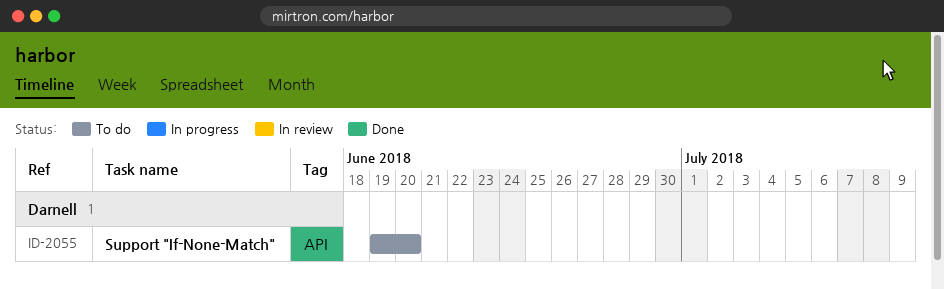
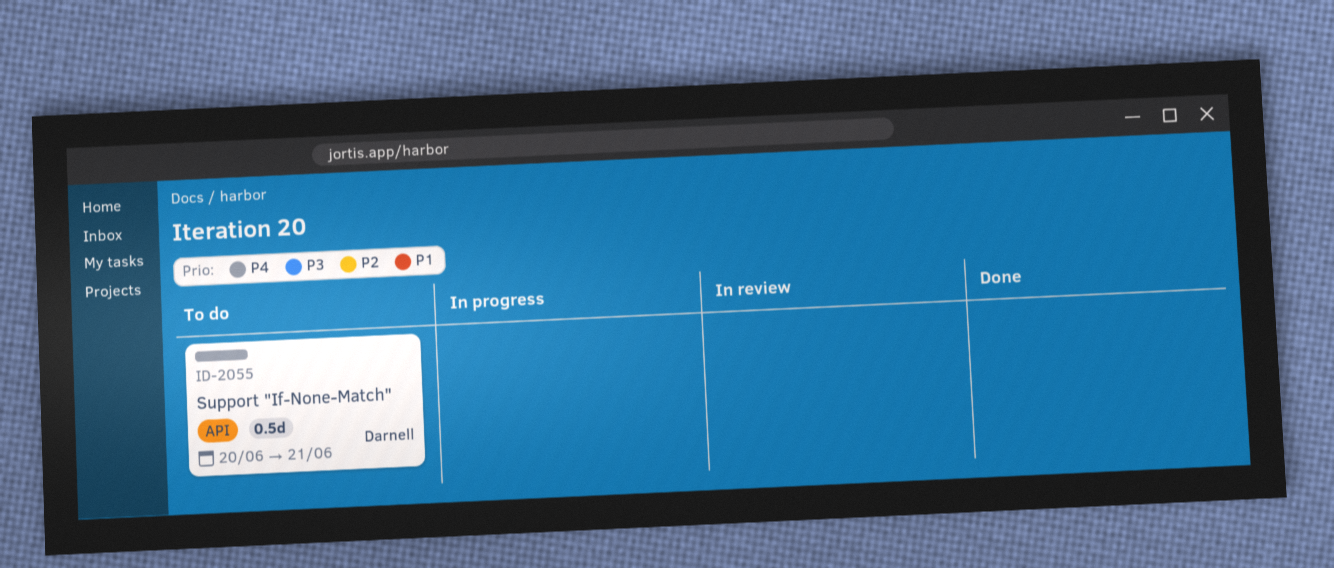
ID-2055, start: Jun 19 -> Jun 20
ID-2055, due: Jun 20 -> Jun 21

